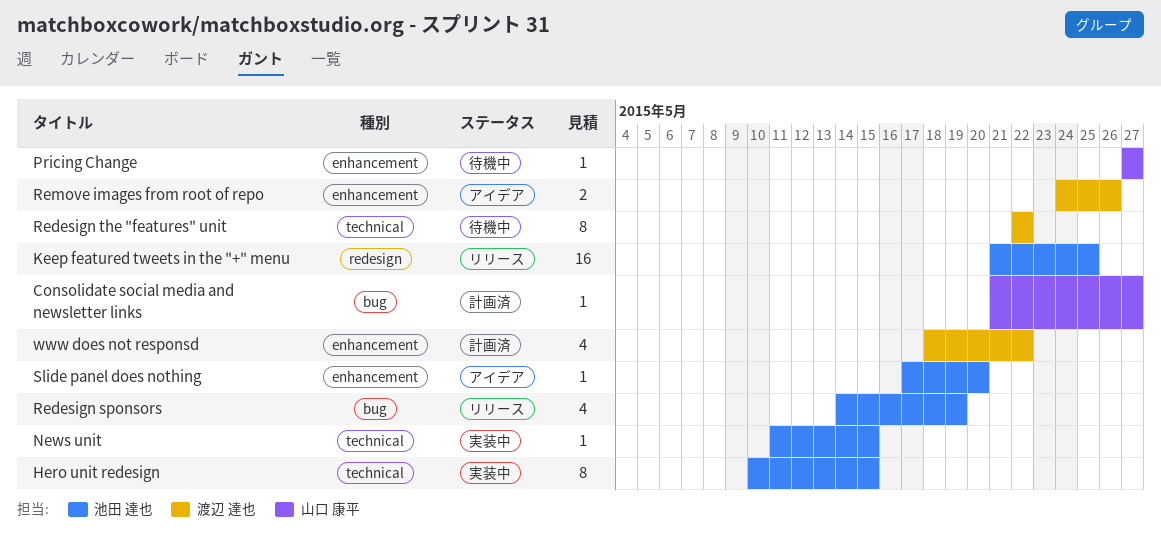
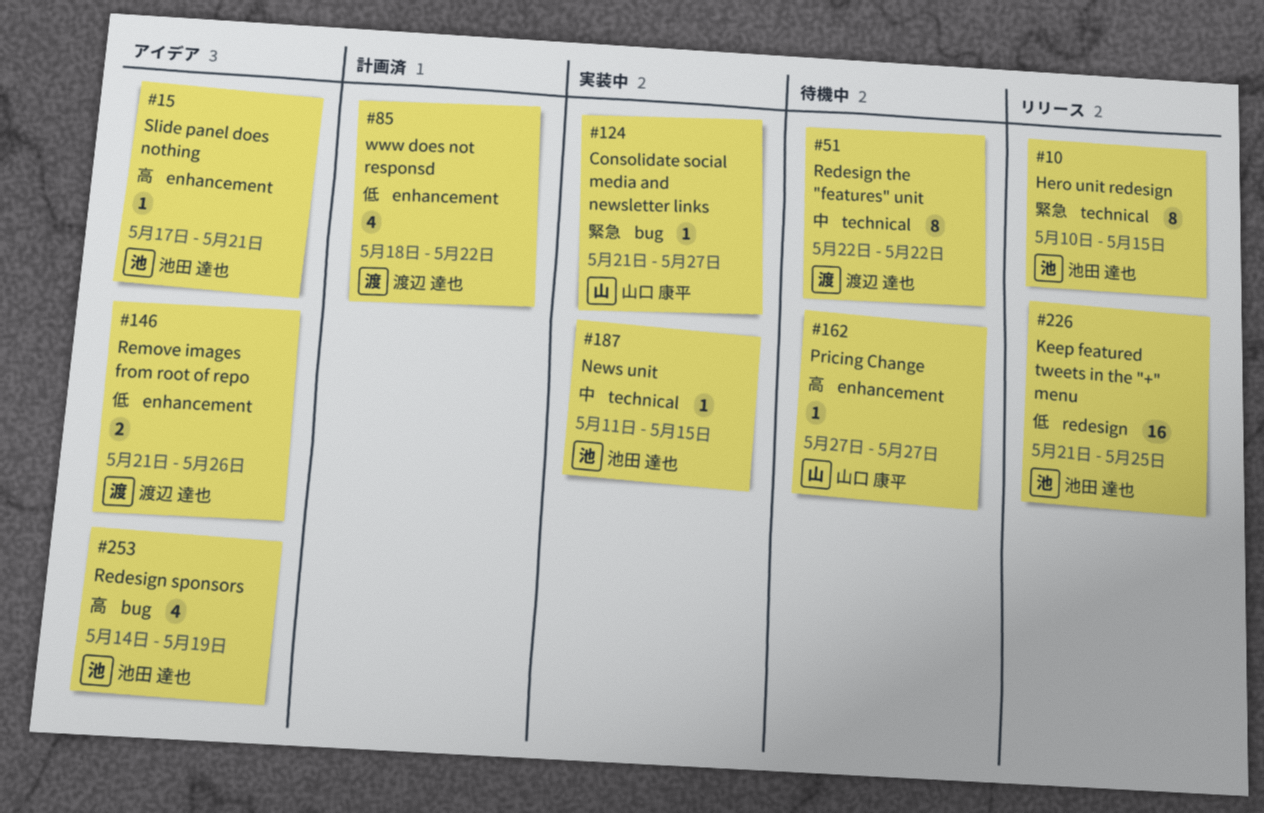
Consolidate social media and newsletter links, status: 計画済 -> 実装中
Hero unit redesign, status: 実装中 -> リリース
Redesign sponsors, status: リリース -> アイデア
Remove images from root of repo, start: May 24 -> May 21
Slide panel does nothing, due: May 20 -> May 21

